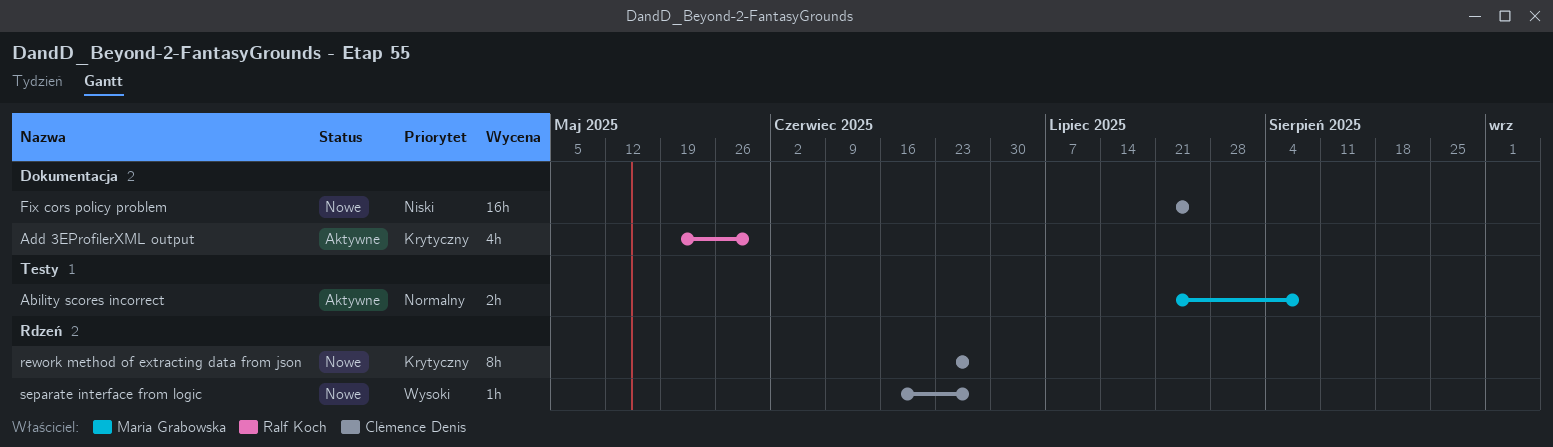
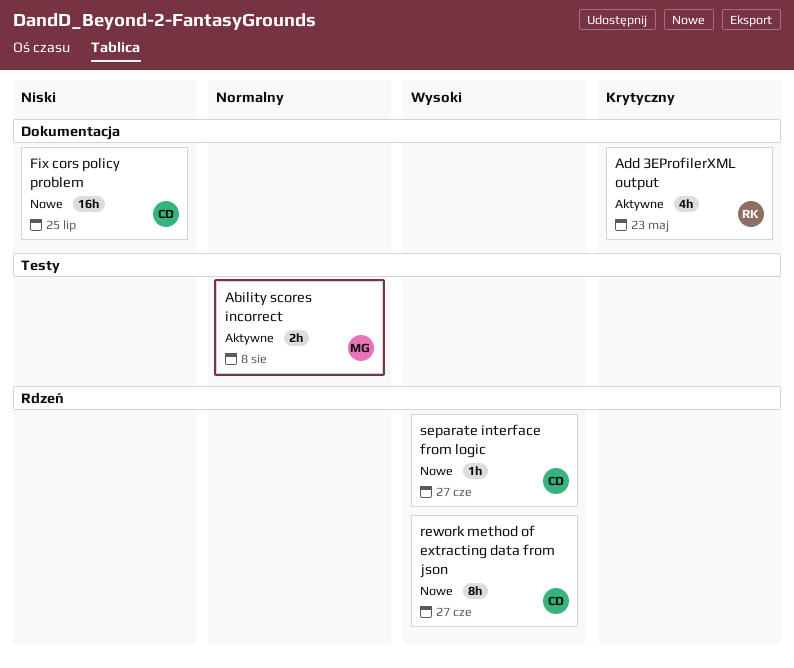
Add 3EProfilerXML output, due: May 30 -> May 23
rework method of extracting data from json, priority: Krytyczny -> Wysoki

